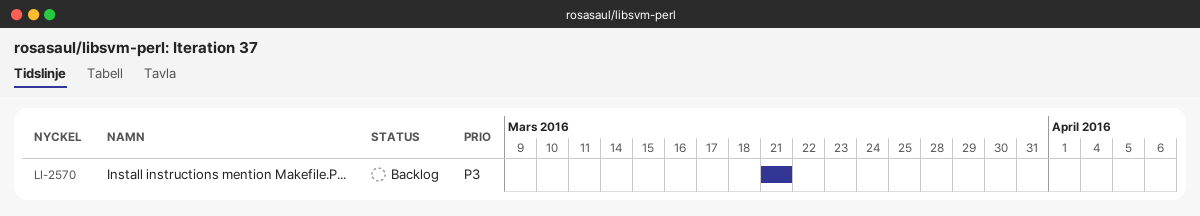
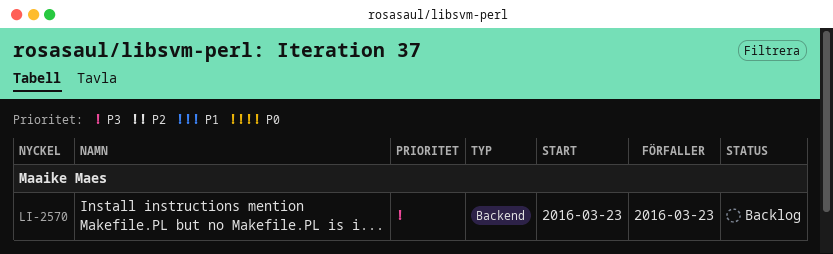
LI-2570, start: Mar 21 -> Mar 23
LI-2570, due: Mar 21 -> Mar 23

